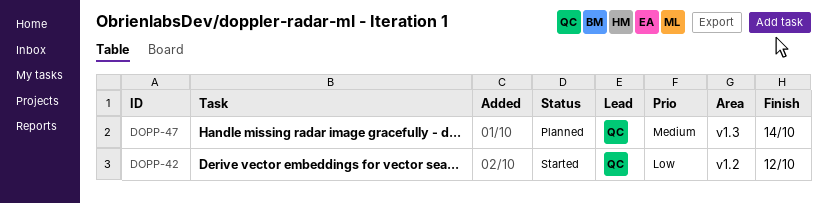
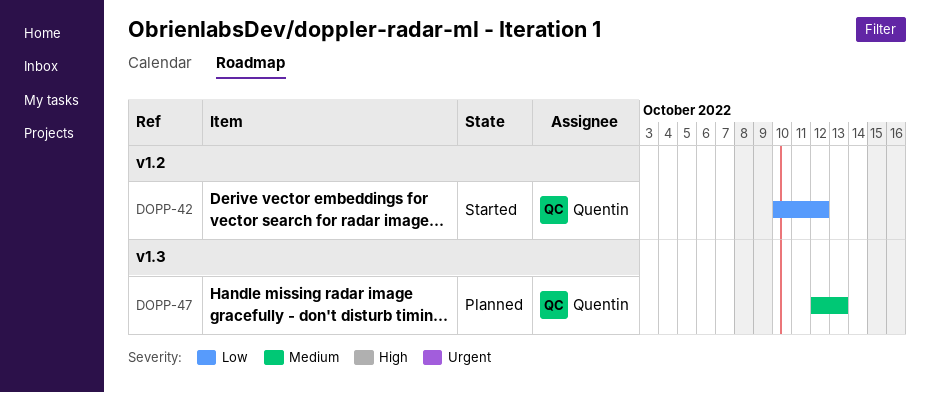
DOPP-47, due: Oct 14 -> Oct 13

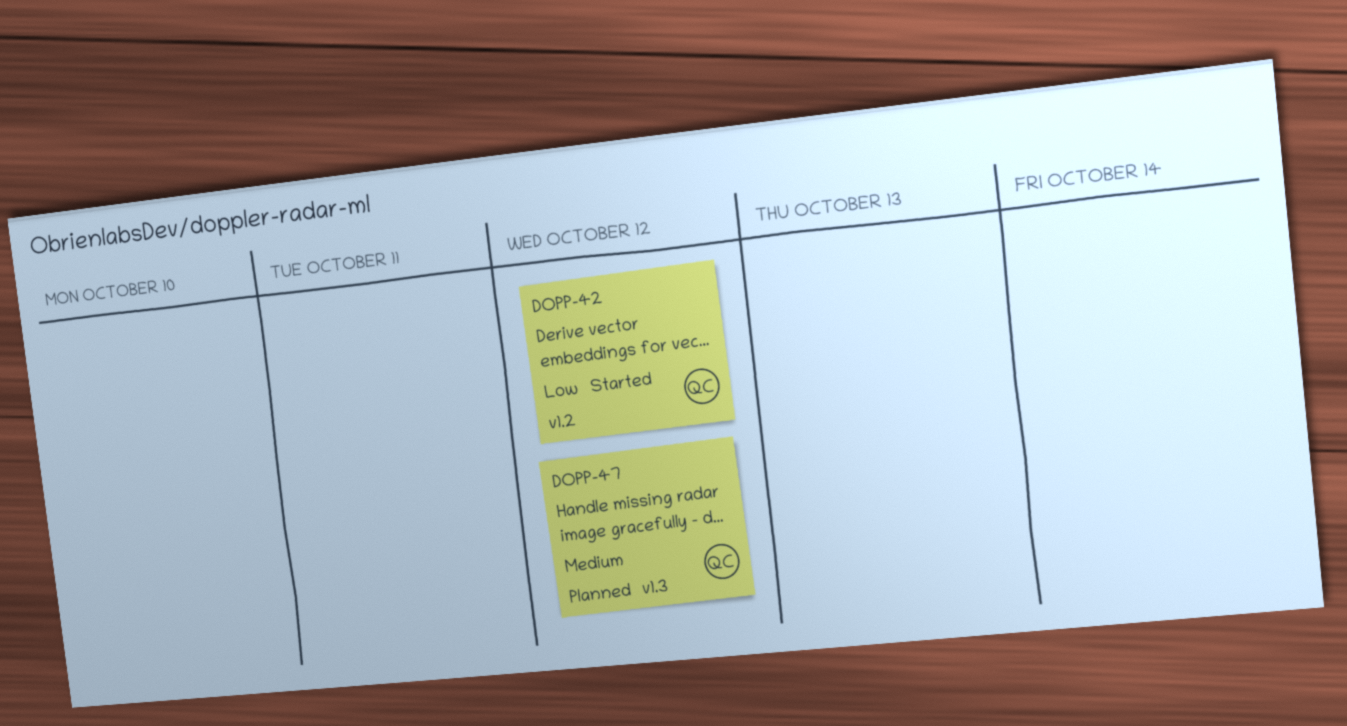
DOPP-47, due: Oct 13 -> Oct 12

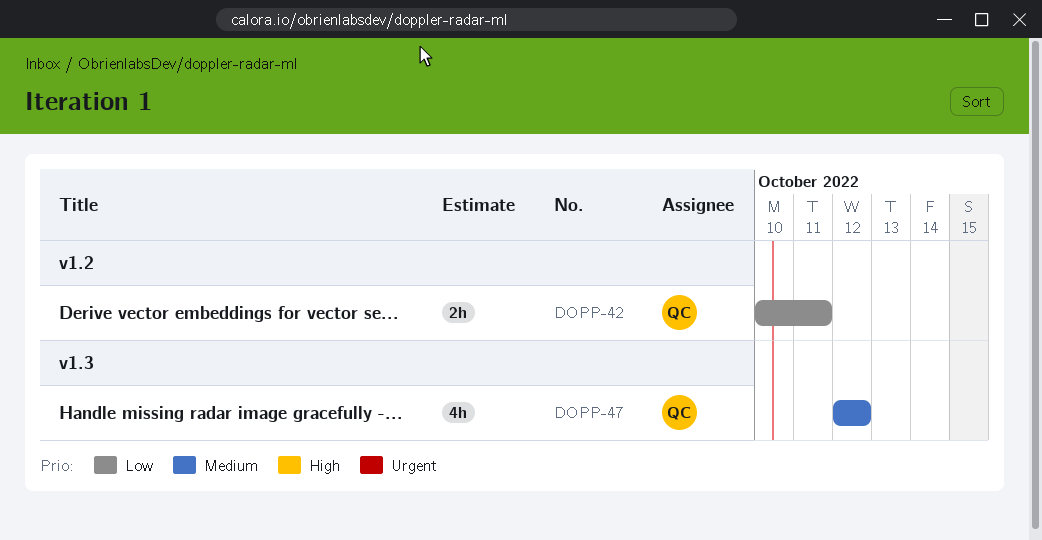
DOPP-42, due: Oct 12 -> Oct 11

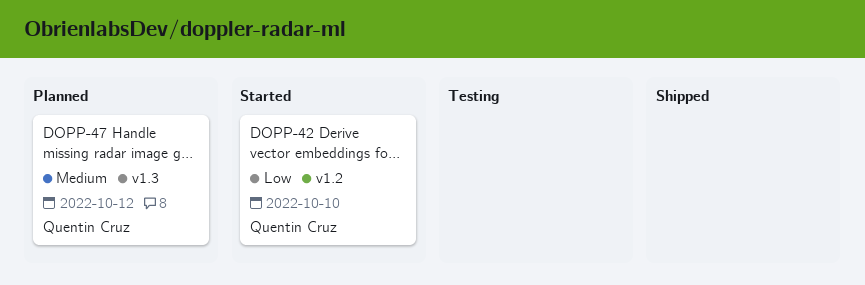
DOPP-42, due: Oct 11 -> Oct 10

